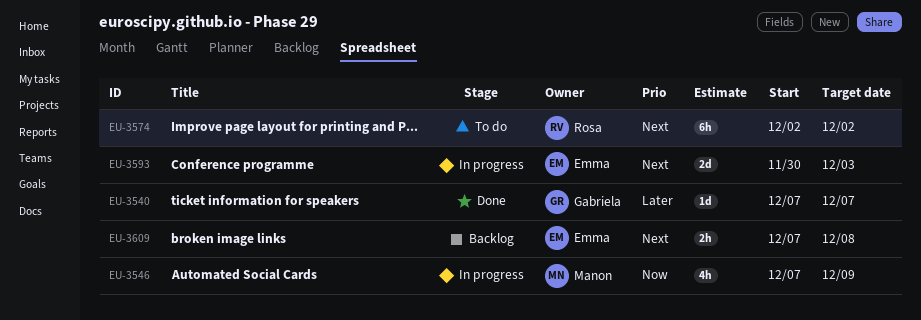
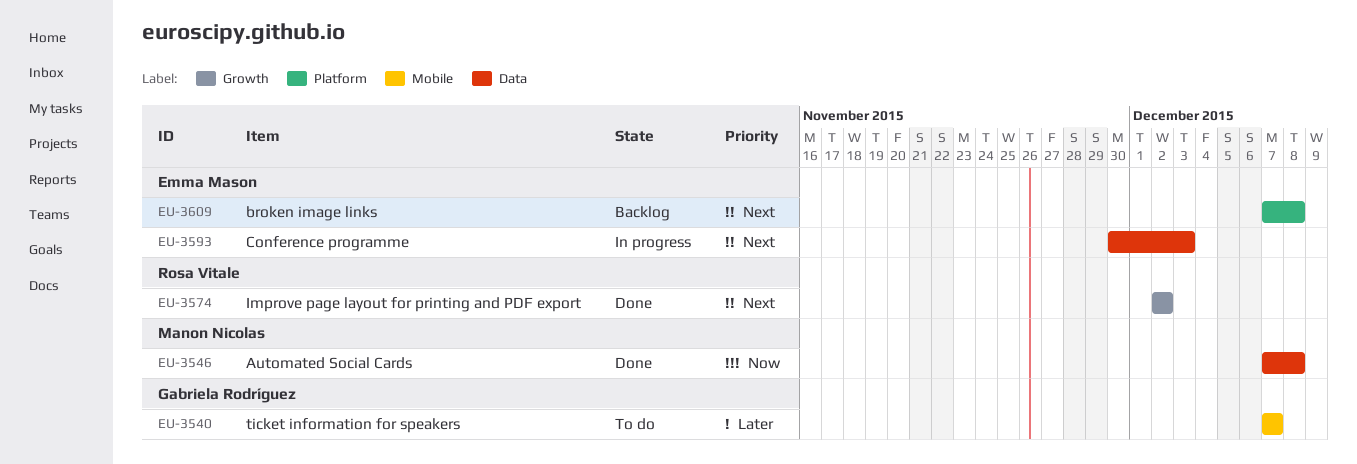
EU-3540, status: Done -> To do
EU-3546, status: In progress -> Done
EU-3546, due: Dec 9 -> Dec 8
EU-3574, status: To do -> Done

